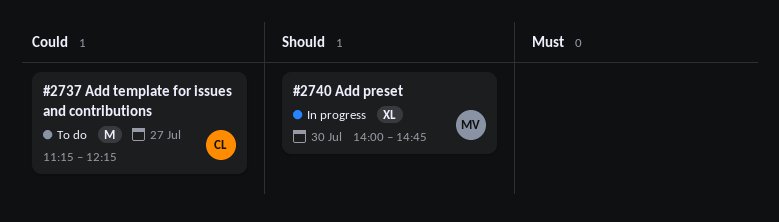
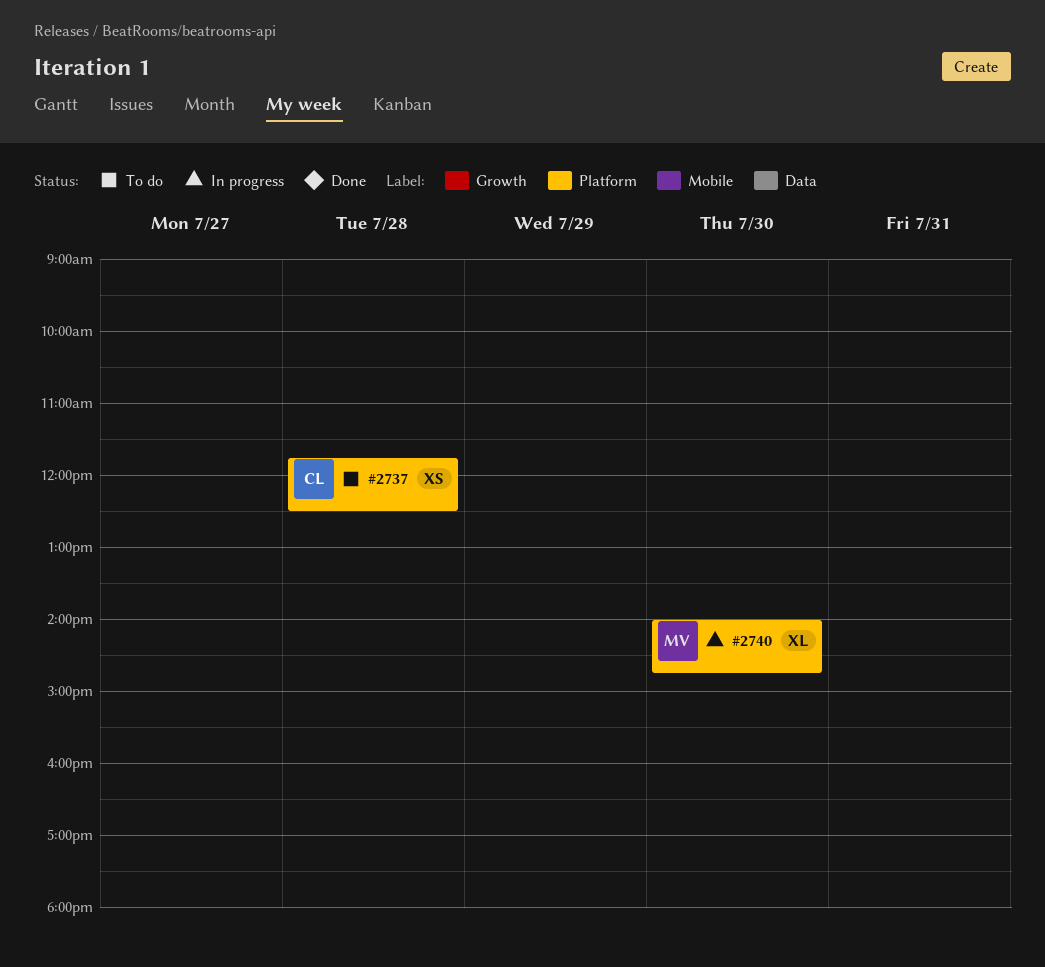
#2737, estimate: M -> XS
#2737, day: Jul 27 -> Jul 28
#2737, begins: 11:15 -> 11:45
#2737, ends: 12:15 -> 12:30

